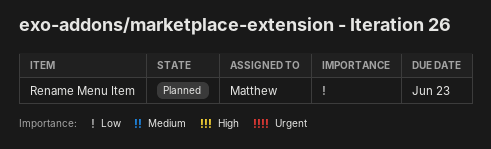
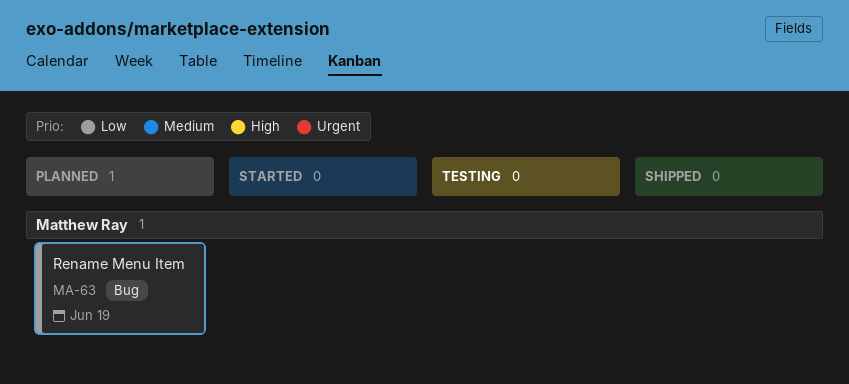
Rename Menu Item, due: Jun 23 -> Jun 19

